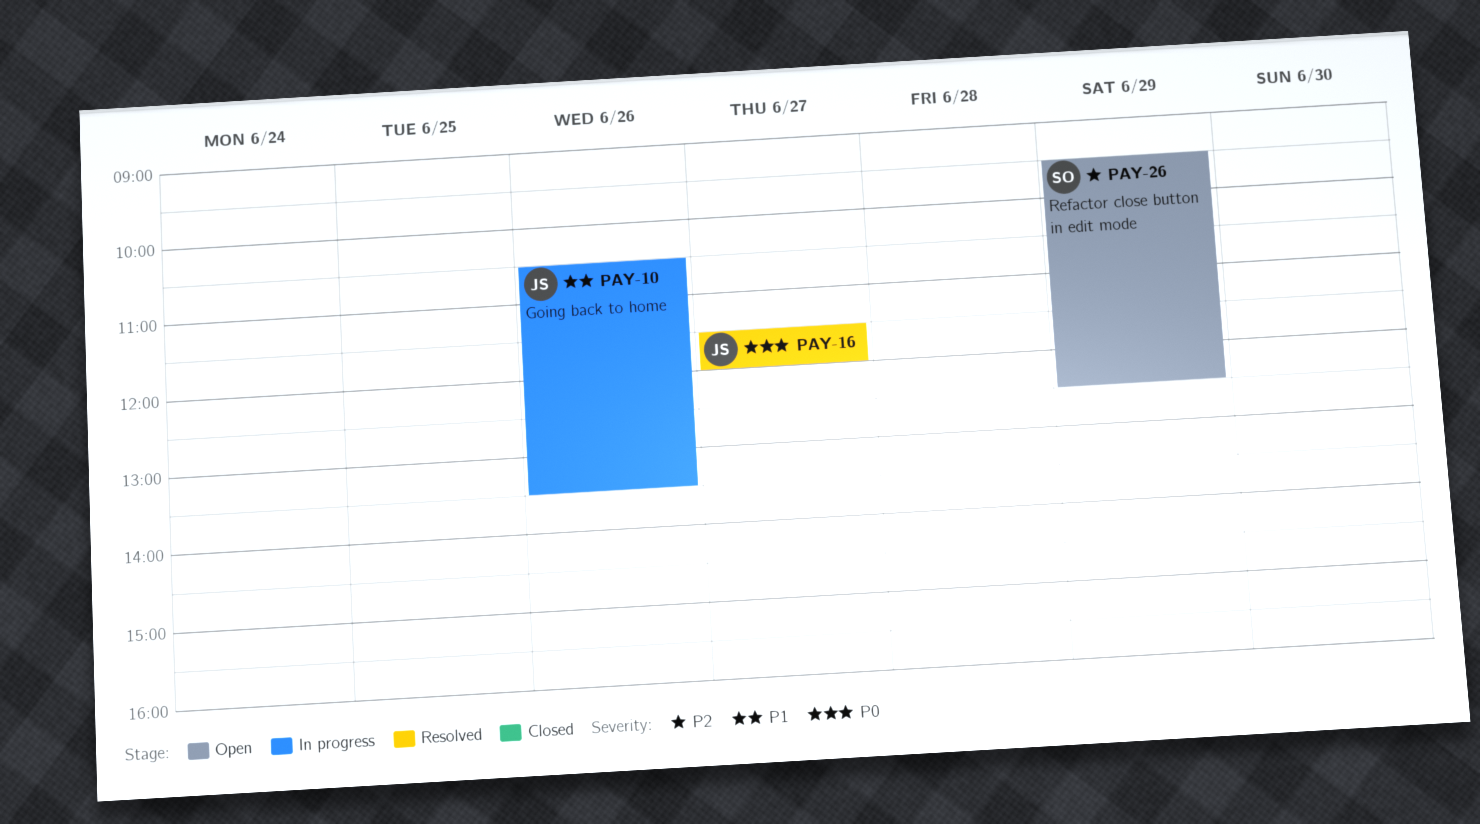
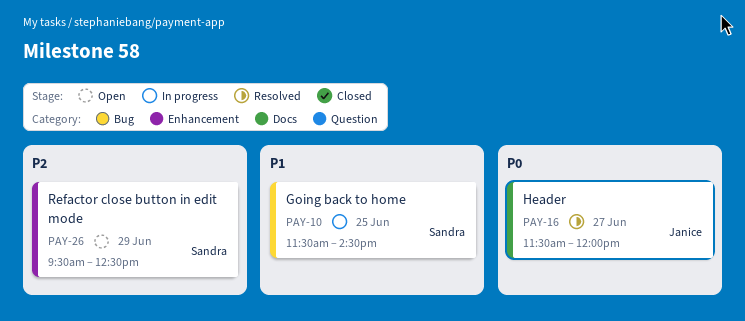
PAY-10, owner: Janice -> Sandra
PAY-10, day: Jun 26 -> Jun 25
PAY-10, begins: 10:30 -> 11:30
PAY-10, ends: 13:30 -> 14:30

